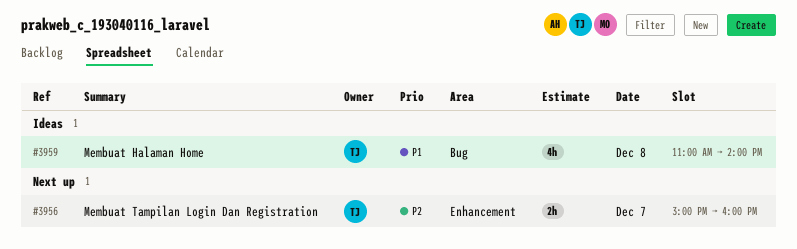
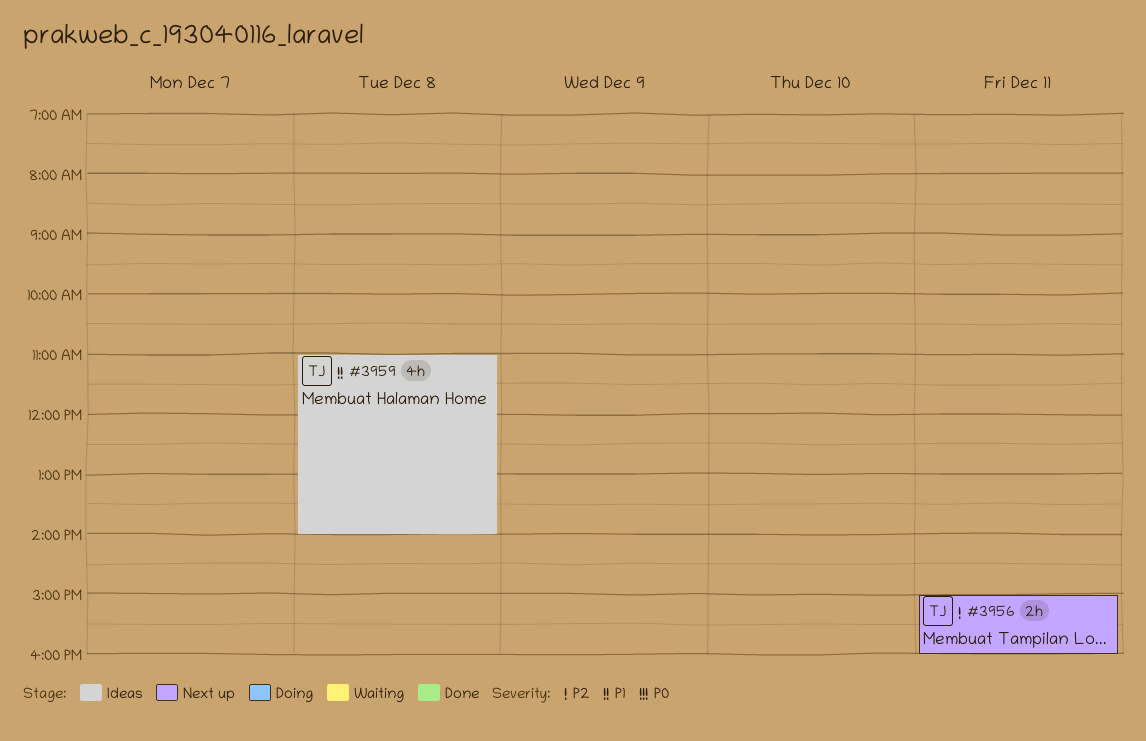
#3956, day: Dec 7 -> Dec 11

